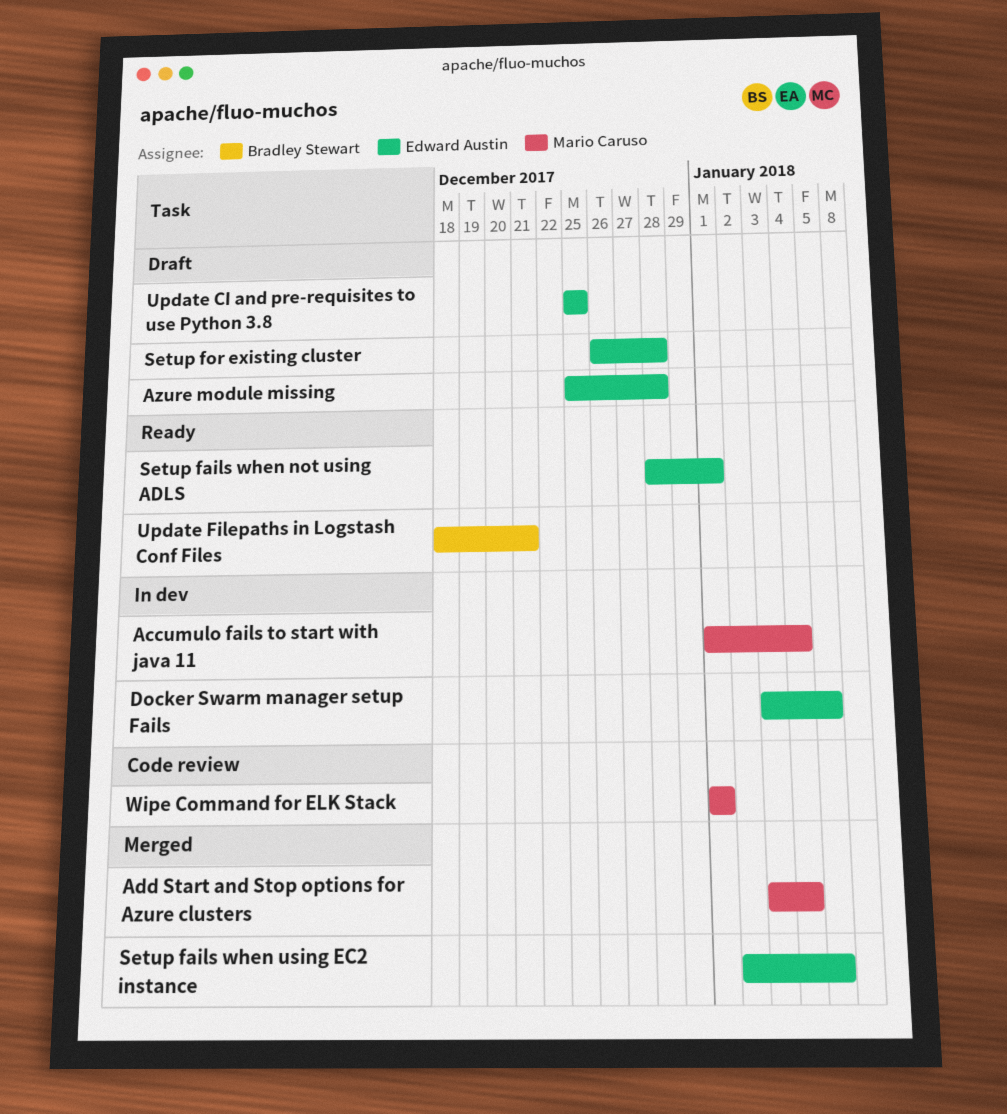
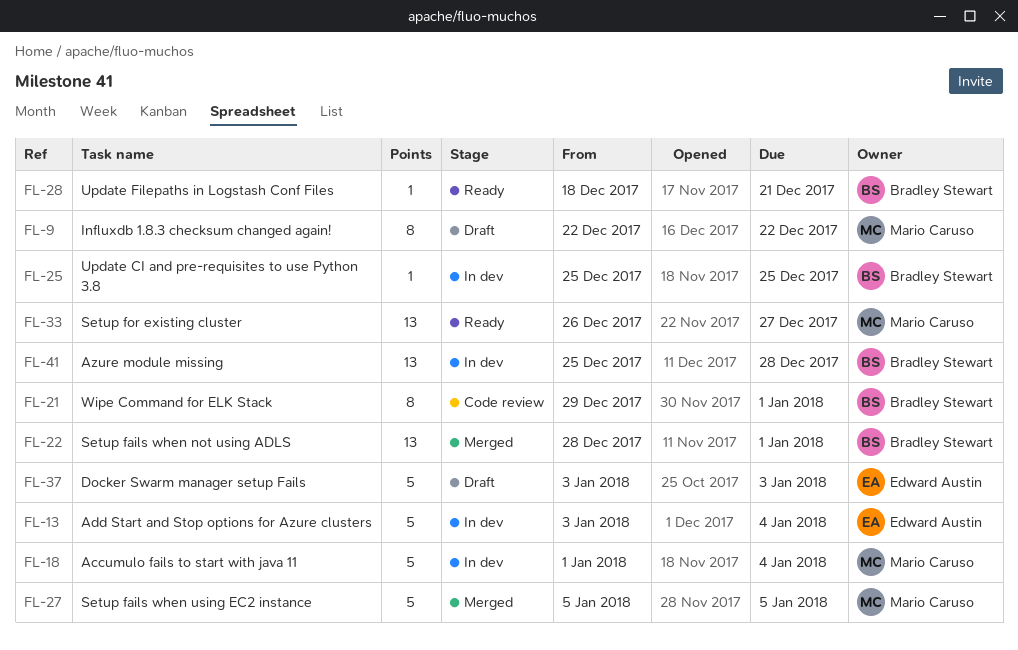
Add Start and Stop options for Azure clusters, status: Merged -> In dev
Add Start and Stop options for Azure clusters, owner: Mario Caruso -> Edward Austin
Azure module missing, status: Draft -> In dev
Azure module missing, owner: Edward Austin -> Bradley Stewart
Docker Swarm manager setup Fails, status: In dev -> Draft
Docker Swarm manager setup Fails, due: Jan 5 -> Jan 3
Influxdb 1.8.3 checksum changed again!: none -> present
Setup fails when not using ADLS, status: Ready -> Merged
Setup fails when not using ADLS, owner: Edward Austin -> Bradley Stewart
Setup fails when using EC2 instance, owner: Edward Austin -> Mario Caruso
Setup fails when using EC2 instance, start: Jan 2 -> Jan 5
Setup for existing cluster, status: Draft -> Ready
Setup for existing cluster, owner: Edward Austin -> Mario Caruso
Setup for existing cluster, due: Dec 28 -> Dec 27
Update CI and pre-requisites to use Python 3.8, status: Draft -> In dev
Update CI and pre-requisites to use Python 3.8, owner: Edward Austin -> Bradley Stewart
Wipe Command for ELK Stack, owner: Mario Caruso -> Bradley Stewart
Wipe Command for ELK Stack, start: Jan 1 -> Dec 29

